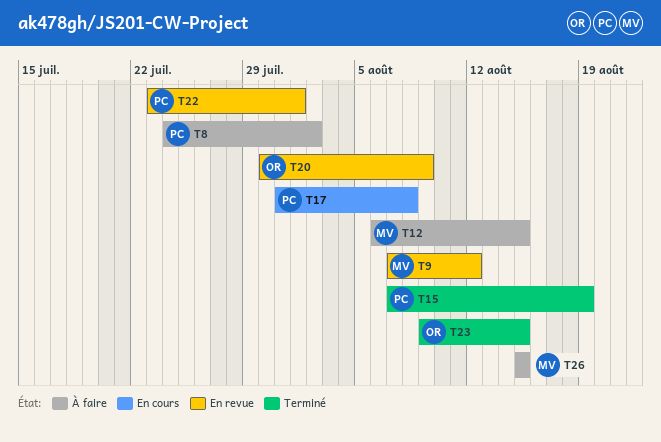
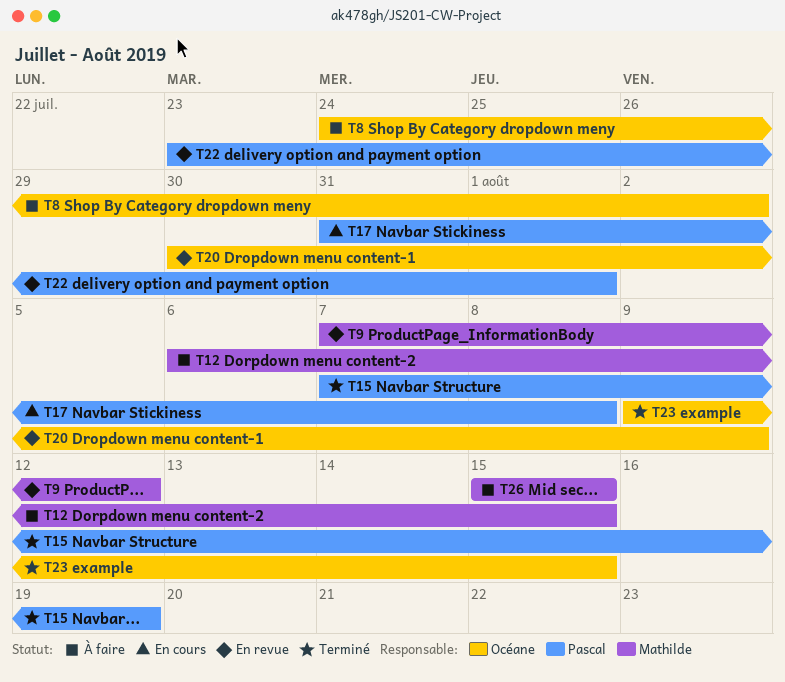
T8, owner: Pascal -> Océane

